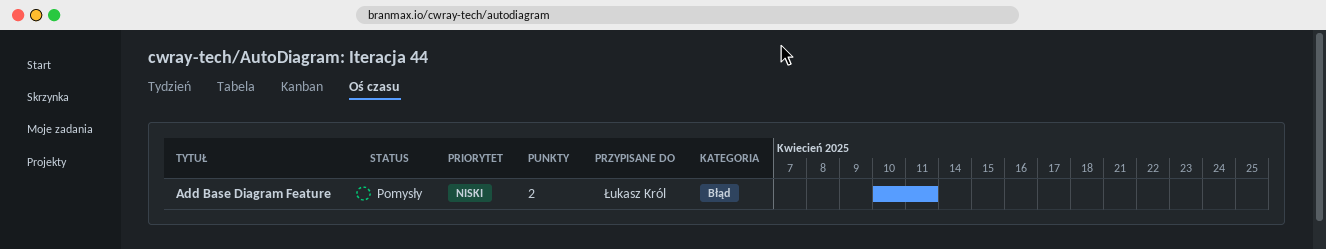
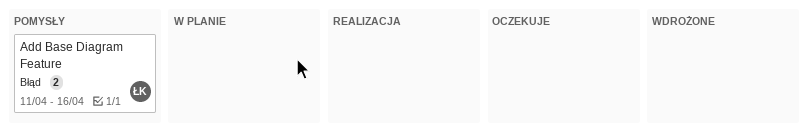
Add Base Diagram Feature, start: Apr 10 -> Apr 11
Add Base Diagram Feature, due: Apr 11 -> Apr 16

